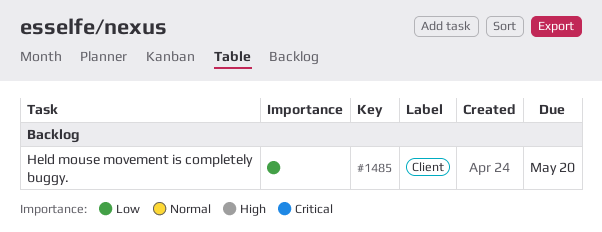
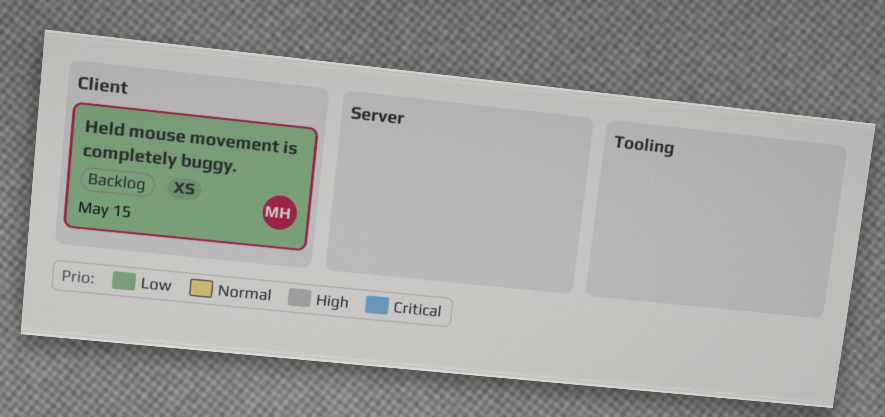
Held mouse movement is completely buggy., due: May 20 -> May 15

